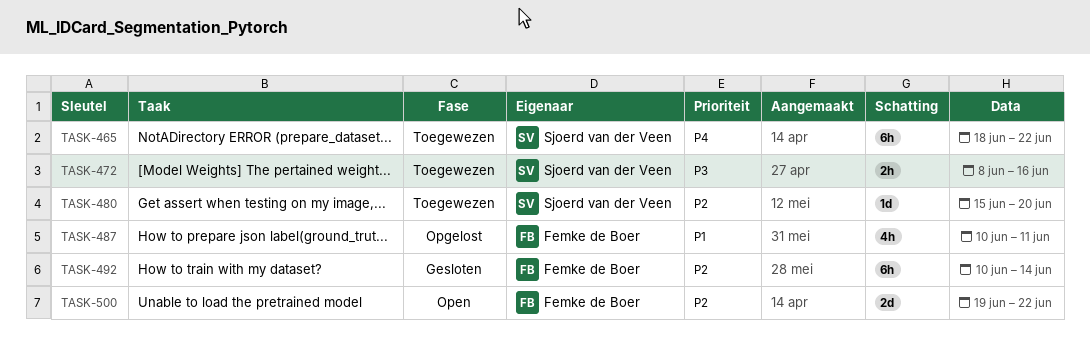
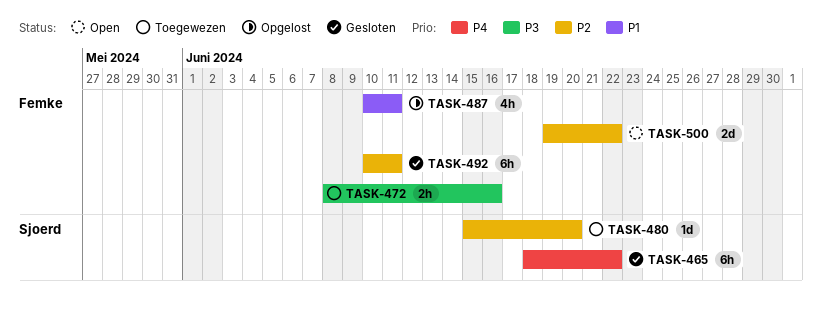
TASK-465, status: Toegewezen -> Gesloten
TASK-472, owner: Sjoerd van der Veen -> Femke de Boer
TASK-492, due: Jun 14 -> Jun 11

